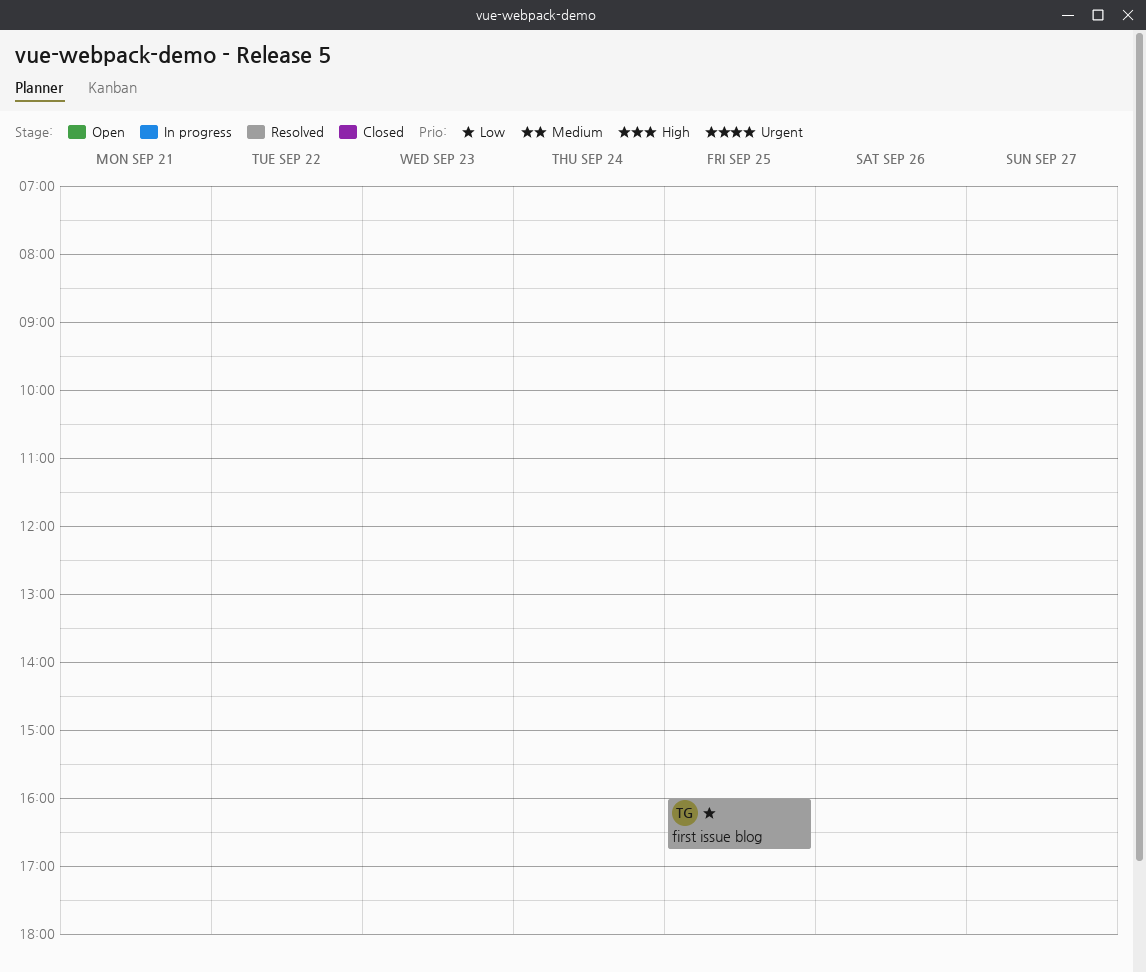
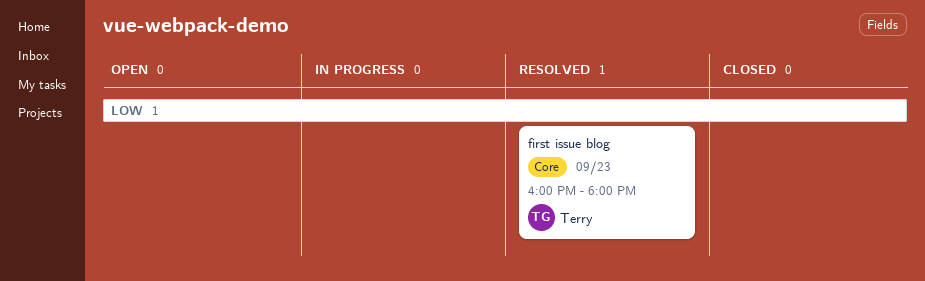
first issue blog, day: Sep 25 -> Sep 23
first issue blog, ends: 16:45 -> 18:00

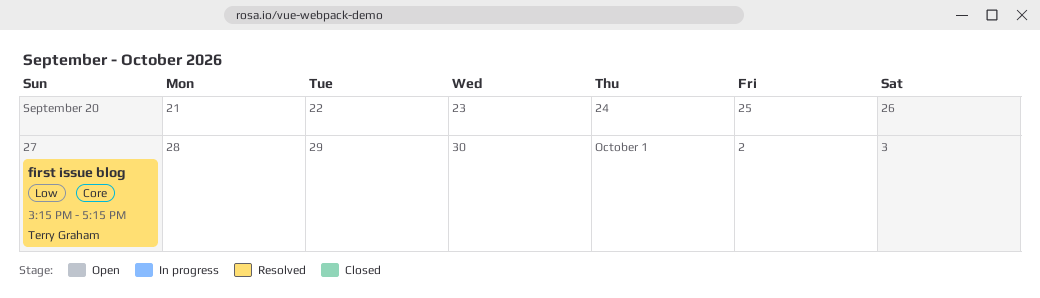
first issue blog, day: Sep 23 -> Sep 27
first issue blog, begins: 16:00 -> 15:15
first issue blog, ends: 18:00 -> 17:15

